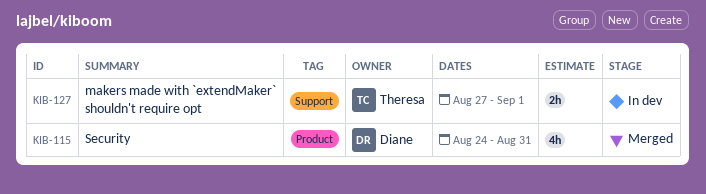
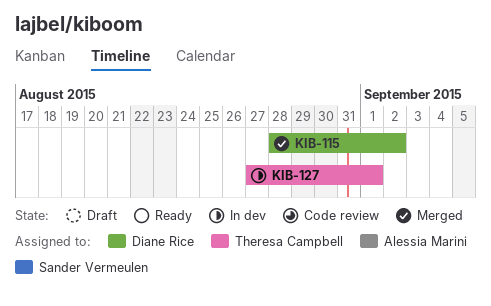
KIB-115, start: Aug 24 -> Aug 28
KIB-115, due: Aug 31 -> Sep 2

